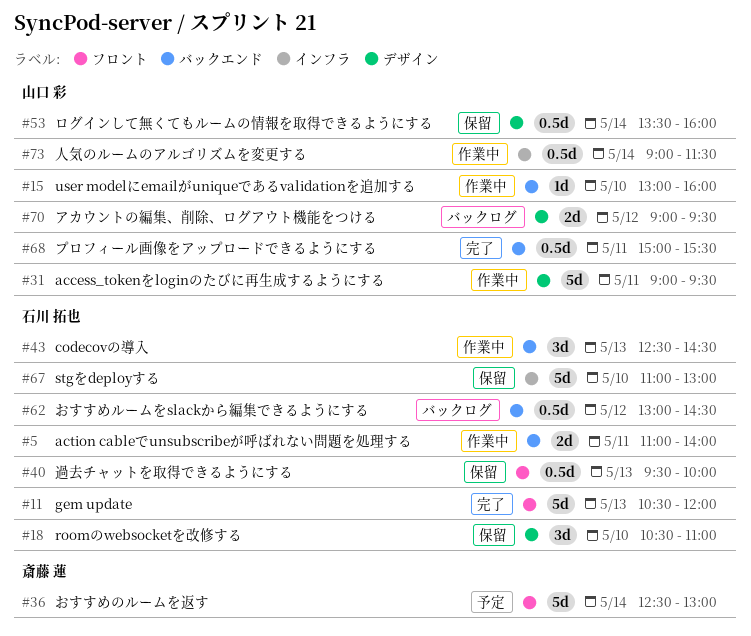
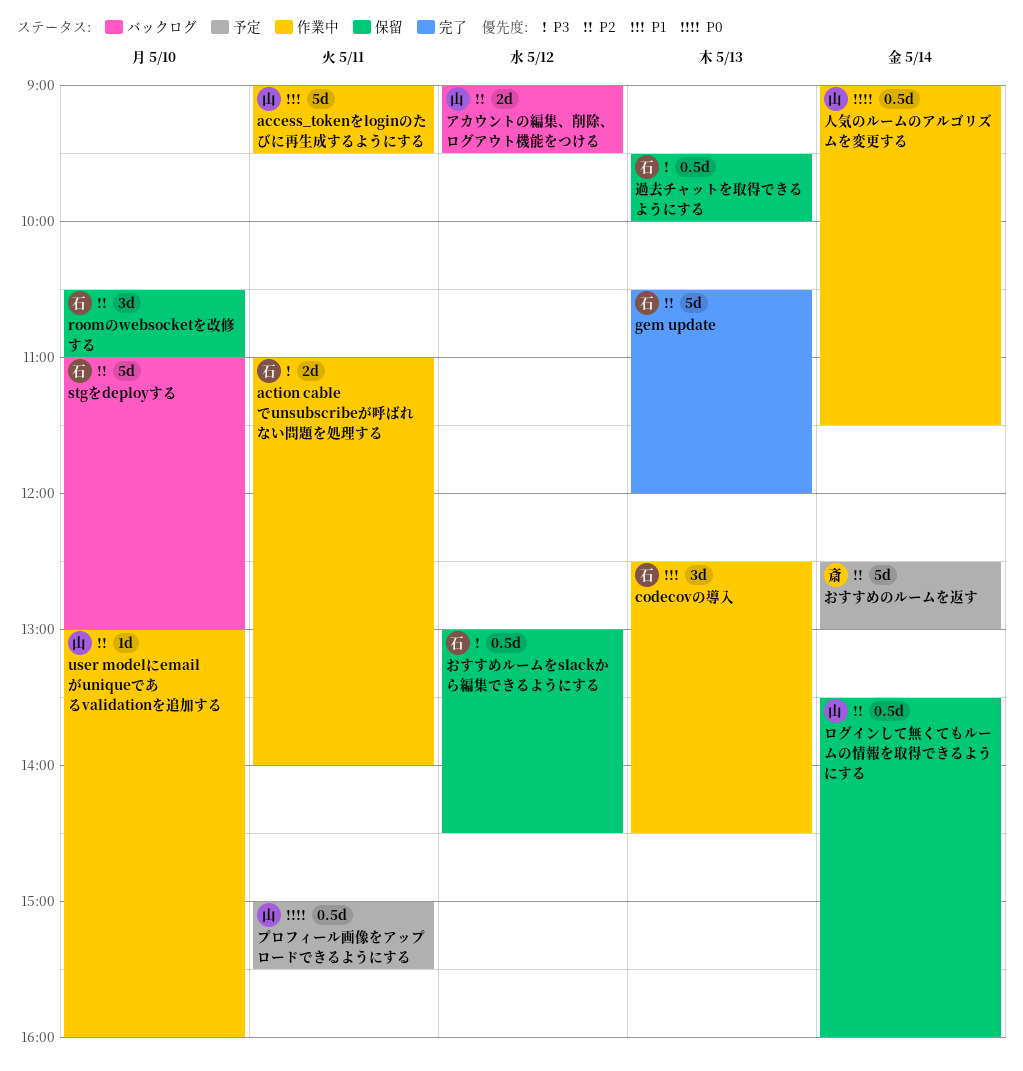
stgをdeployする, status: 保留 -> バックログ
おすすめルームをslackから編集できるようにする, status: バックログ -> 保留
プロフィール画像をアップロードできるようにする, status: 完了 -> 予定

